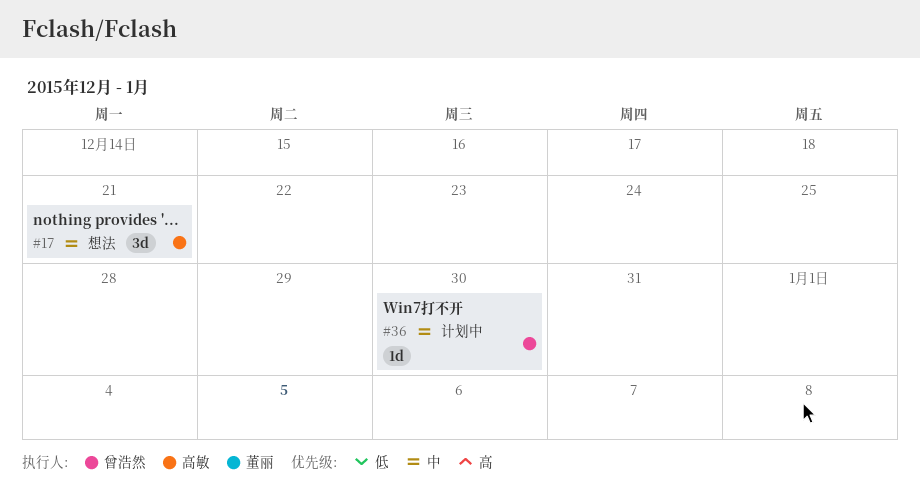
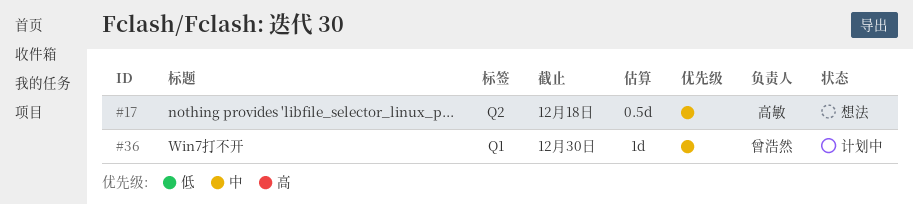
#17, estimate: 3d -> 0.5d
#17, due: Dec 21 -> Dec 18

